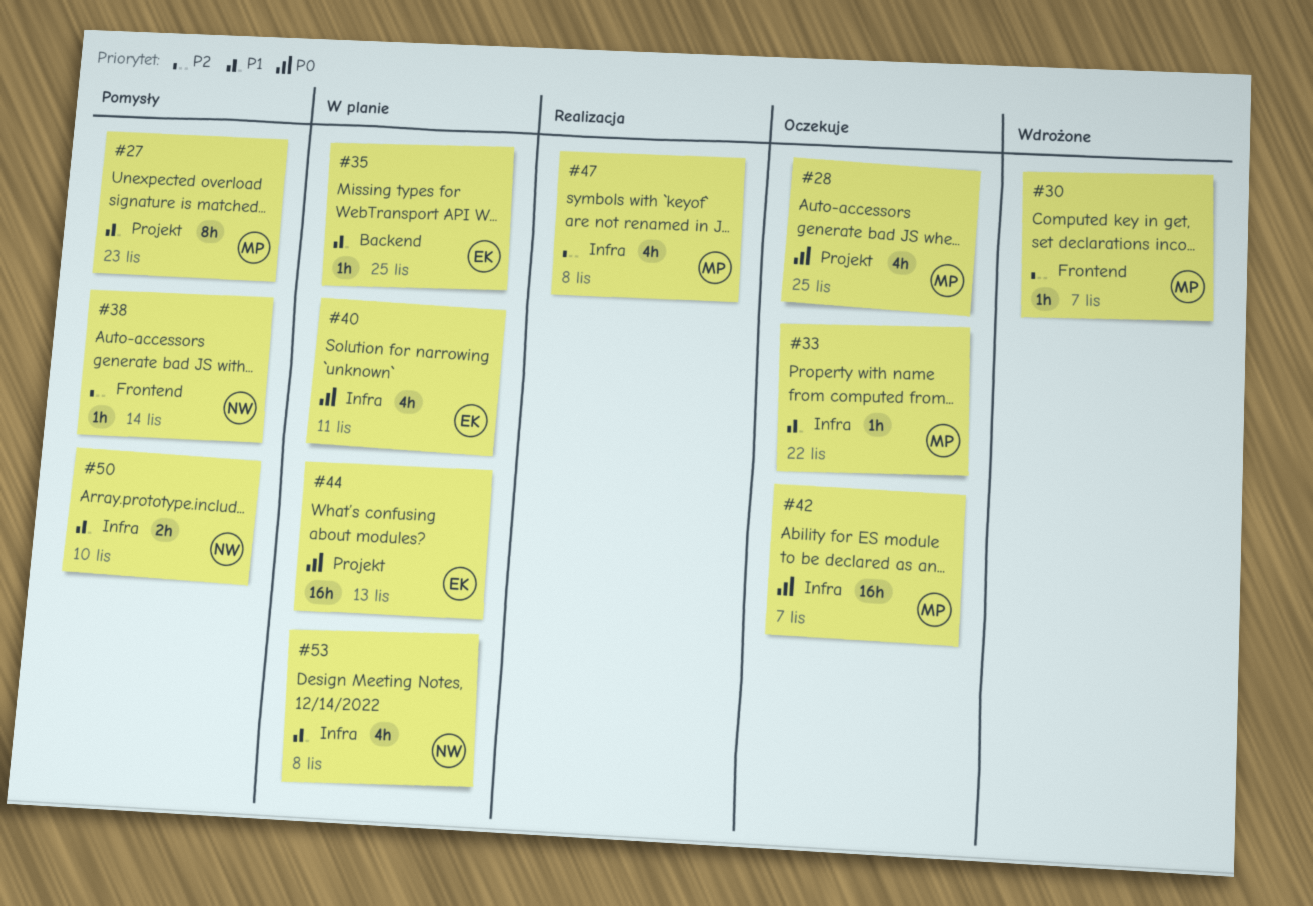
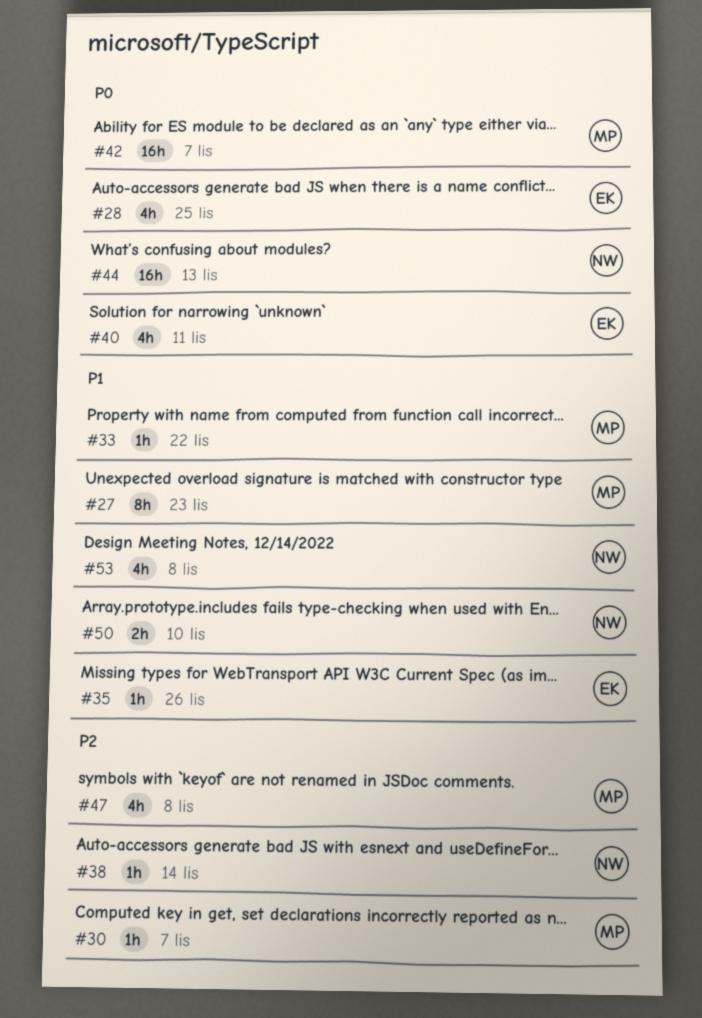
#28, owner: MP -> EK
#35, due: Nov 25 -> Nov 26
#44, owner: EK -> NW

